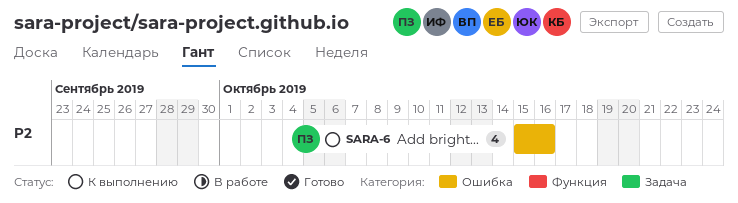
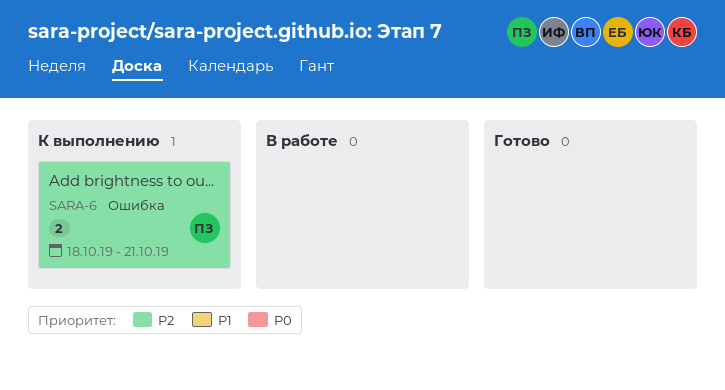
SARA-6, estimate: 4 -> 2
SARA-6, start: Oct 15 -> Oct 18
SARA-6, due: Oct 16 -> Oct 21

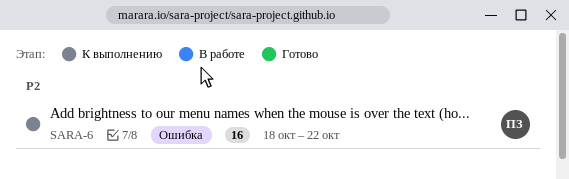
SARA-6, estimate: 2 -> 16
SARA-6, due: Oct 21 -> Oct 22

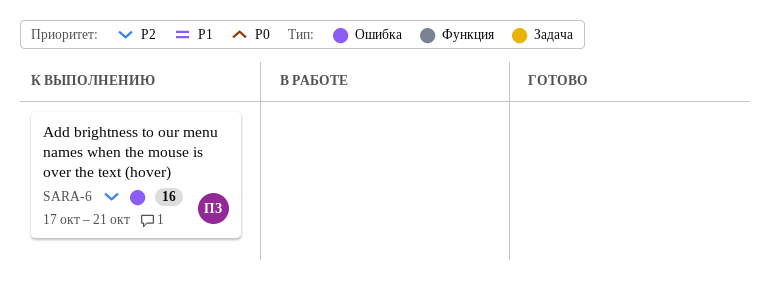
SARA-6, start: Oct 18 -> Oct 17
SARA-6, due: Oct 22 -> Oct 21

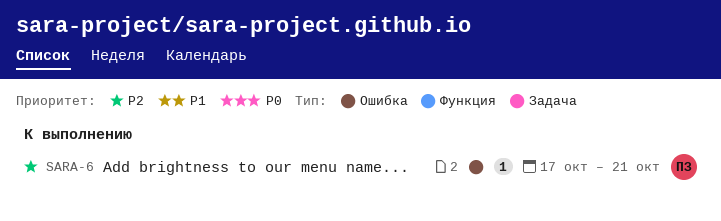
SARA-6, estimate: 16 -> 1

